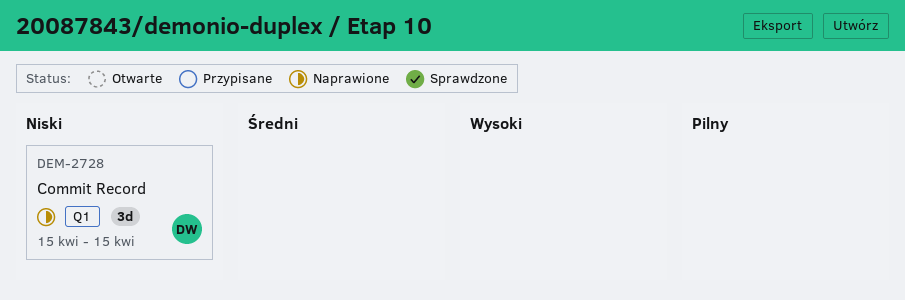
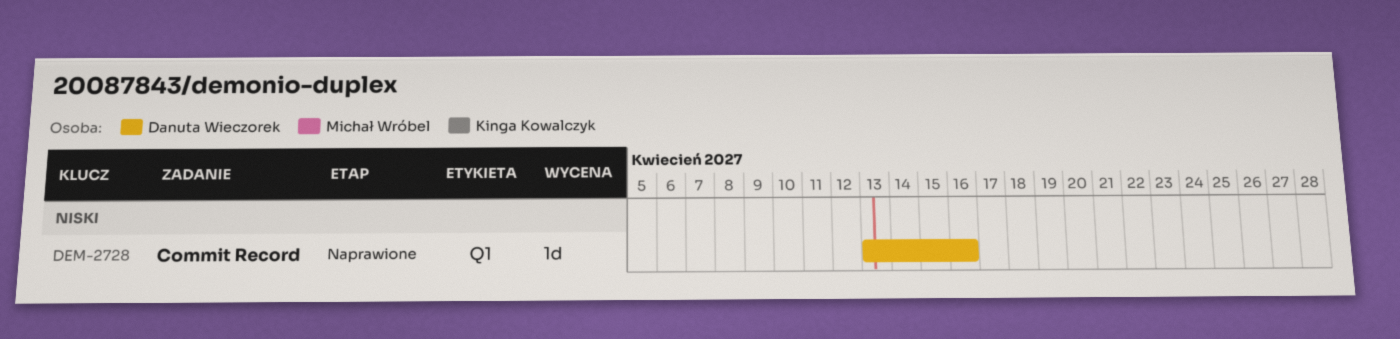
DEM-2728, estimate: 3d -> 1d
DEM-2728, start: Apr 15 -> Apr 13
DEM-2728, due: Apr 15 -> Apr 16

